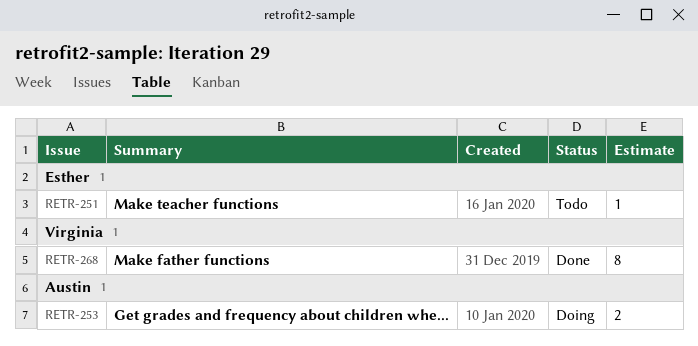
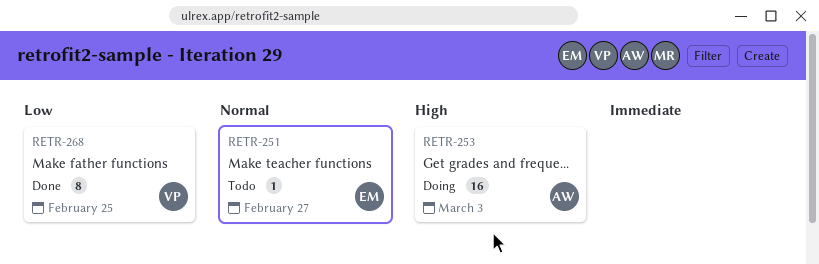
RETR-253, estimate: 2 -> 16

